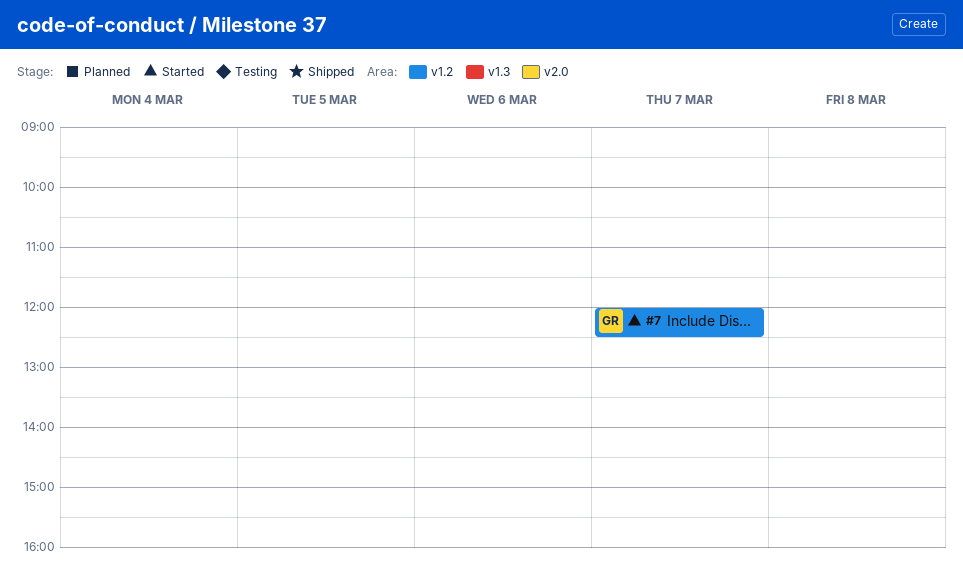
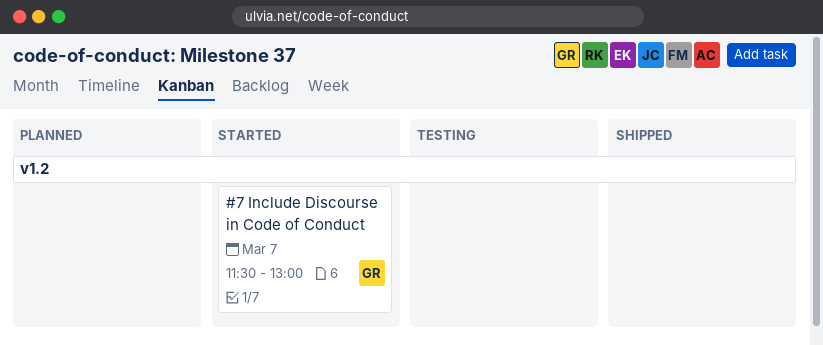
#7, begins: 12:00 -> 11:30
#7, ends: 12:30 -> 13:00

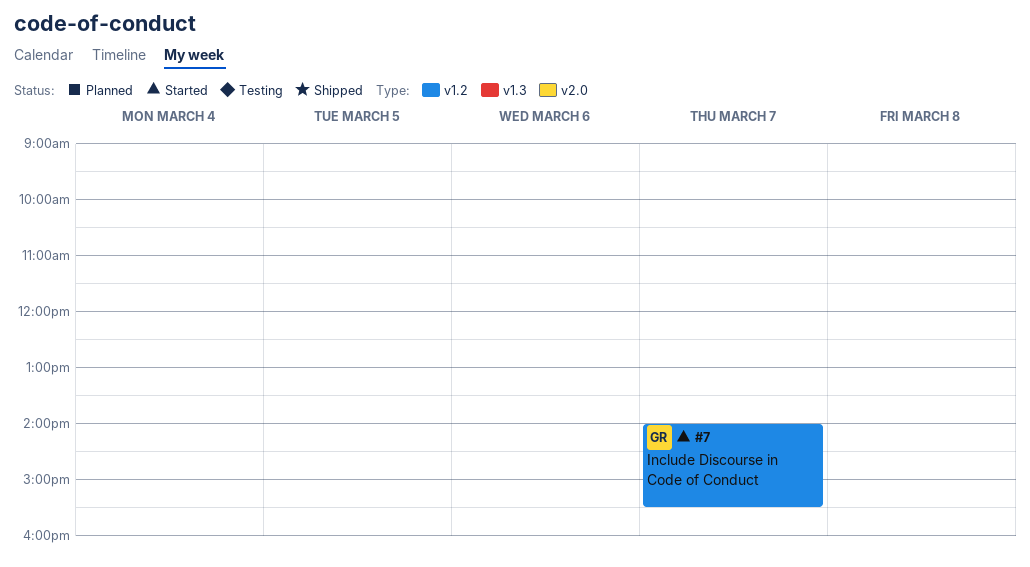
#7, begins: 11:30 -> 14:00
#7, ends: 13:00 -> 15:30

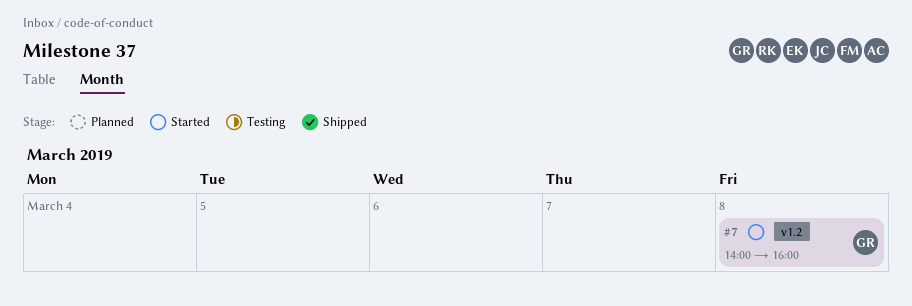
#7, day: Mar 7 -> Mar 8
#7, ends: 15:30 -> 16:00

